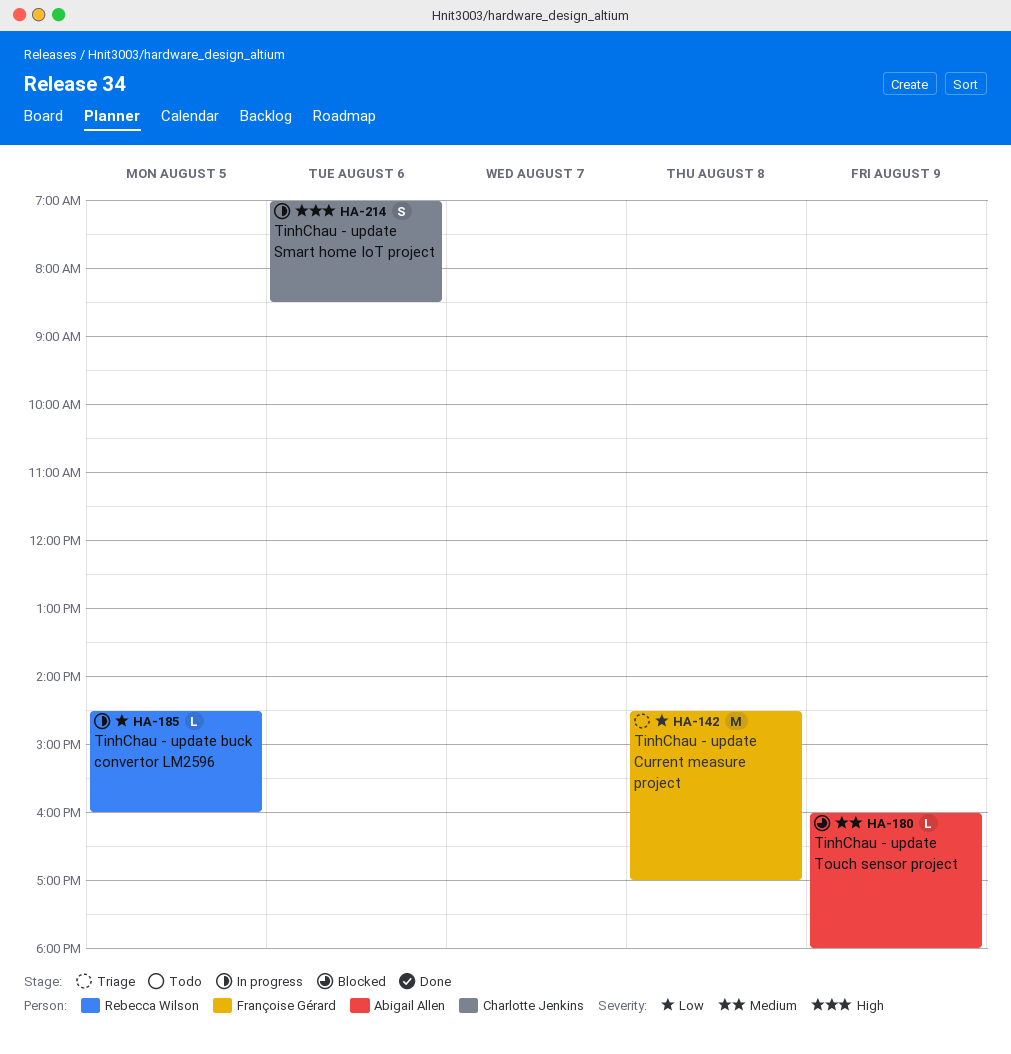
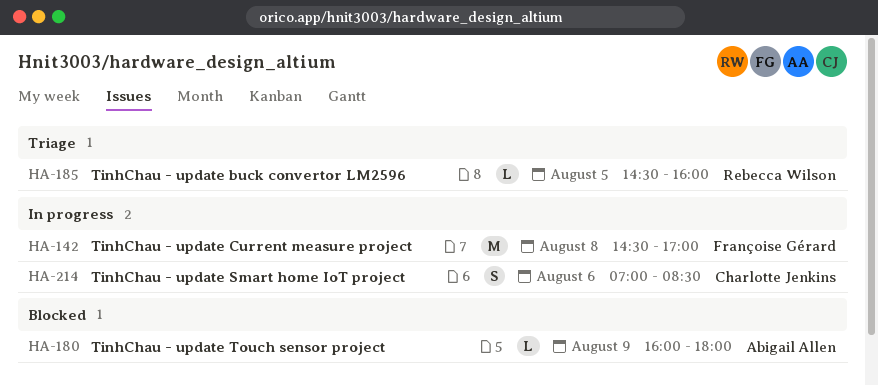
HA-142, status: Triage -> In progress
HA-185, status: In progress -> Triage

